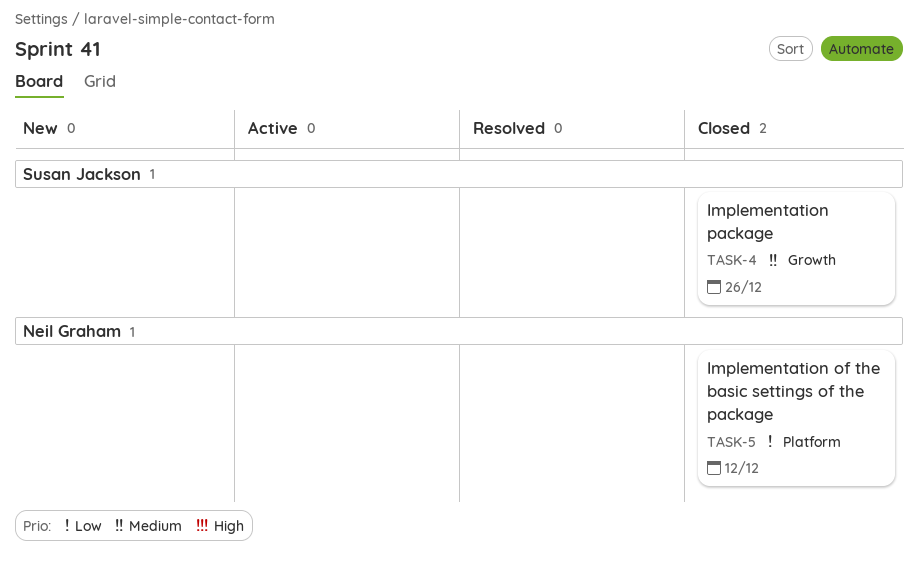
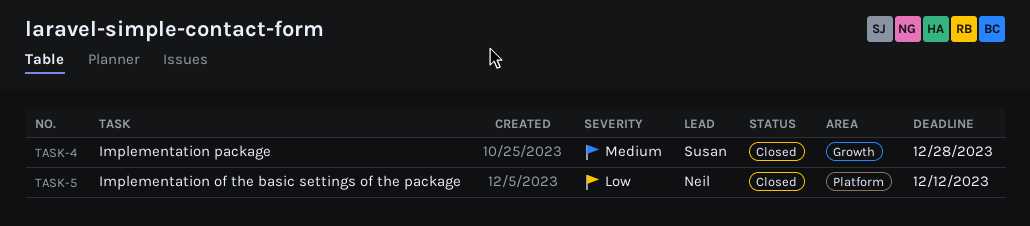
TASK-4, due: Dec 26 -> Dec 28

